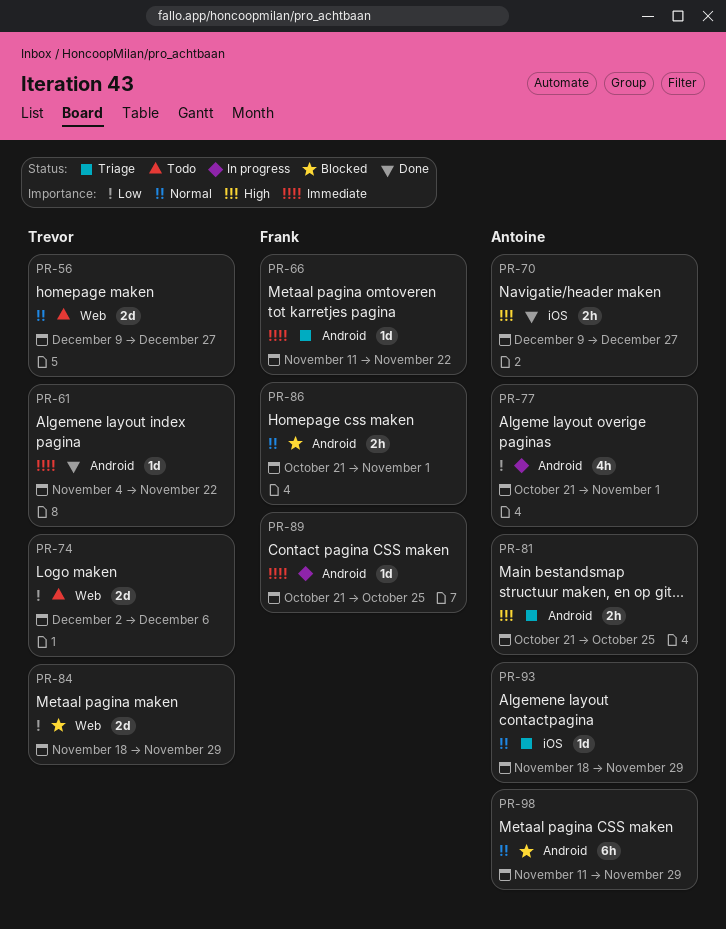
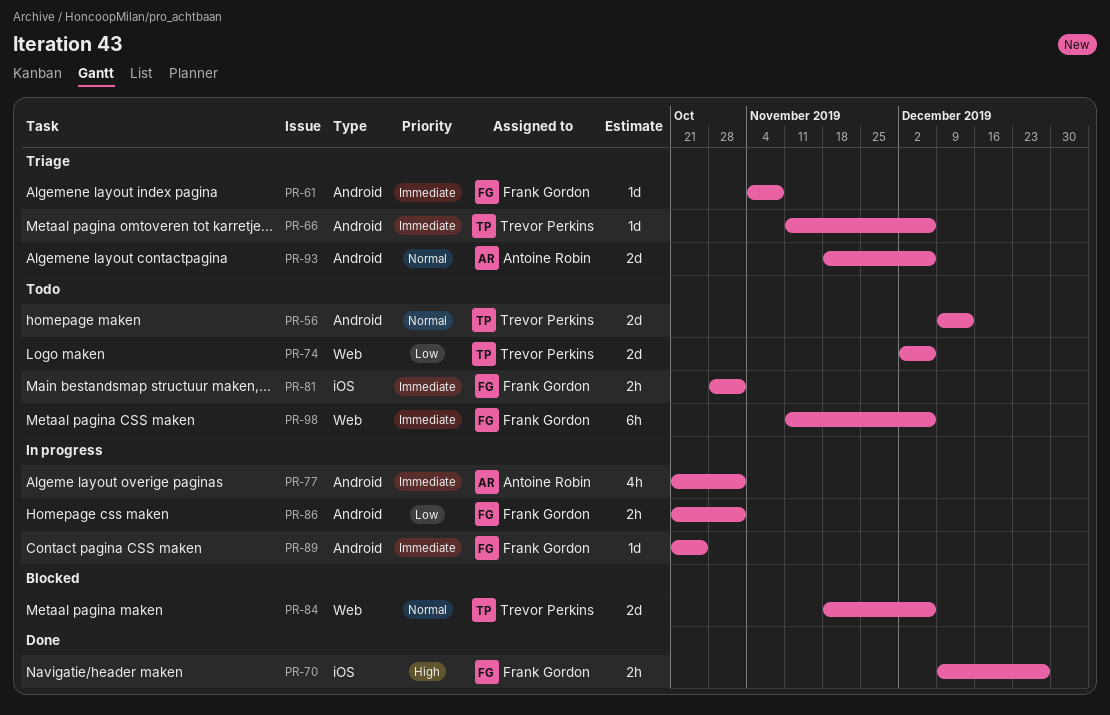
PR-56, label: Web -> Android
PR-56, due: Dec 27 -> Dec 13
PR-61, status: Done -> Triage
PR-61, owner: Trevor Perkins -> Frank Gordon
PR-61, due: Nov 22 -> Nov 8
PR-66, owner: Frank Gordon -> Trevor Perkins
PR-66, due: Nov 22 -> Dec 6
PR-70, owner: Antoine Robin -> Frank Gordon
PR-77, priority: Low -> Immediate
PR-81, status: Triage -> Todo
PR-81, owner: Antoine Robin -> Frank Gordon
PR-81, priority: High -> Immediate
PR-81, label: Android -> iOS
PR-81, start: Oct 21 -> Oct 28
PR-81, due: Oct 25 -> Nov 1
PR-84, priority: Low -> Normal
PR-84, due: Nov 29 -> Dec 6
PR-86, status: Blocked -> In progress
PR-86, priority: Normal -> Low
PR-93, label: iOS -> Android
PR-93, estimate: 1d -> 2d
PR-93, due: Nov 29 -> Dec 6
PR-98, status: Blocked -> Todo
PR-98, owner: Antoine Robin -> Frank Gordon
PR-98, priority: Normal -> Immediate
PR-98, label: Android -> Web
PR-98, due: Nov 29 -> Dec 6

